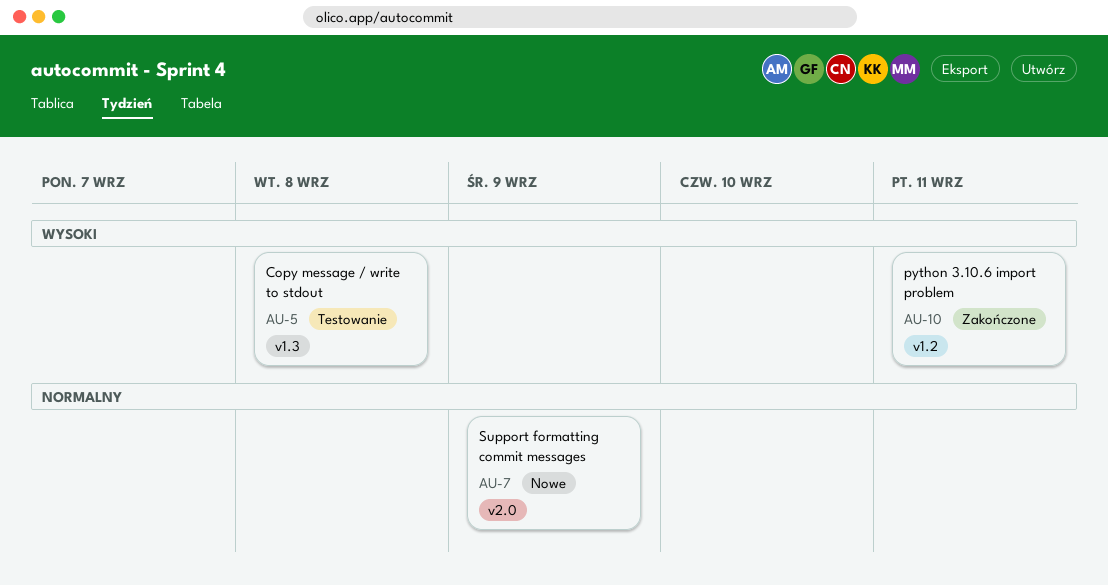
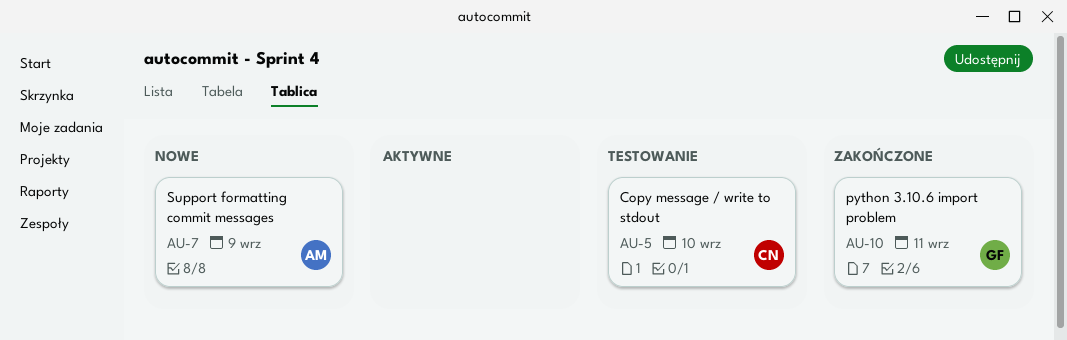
AU-5, due: Sep 8 -> Sep 10

